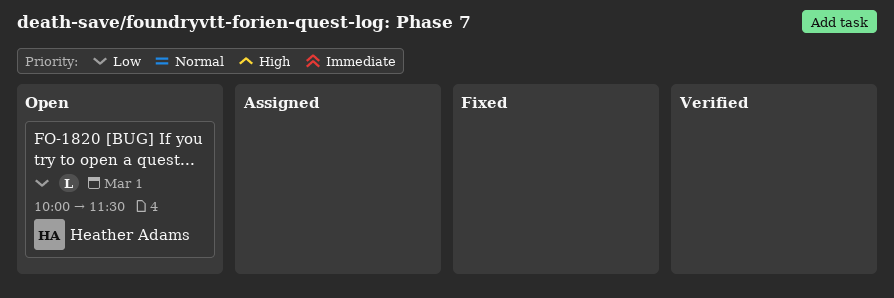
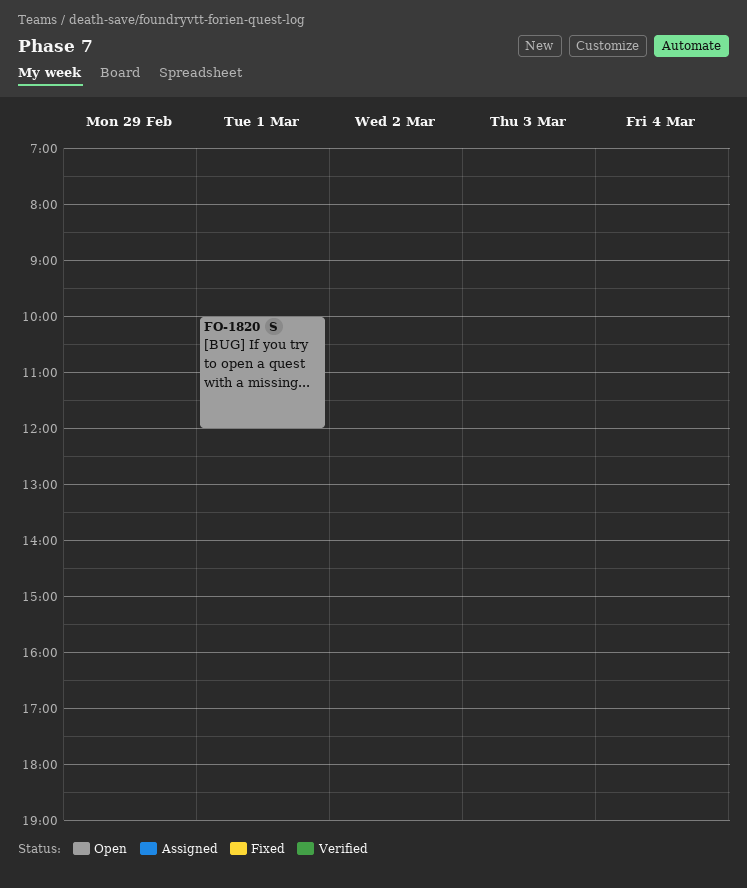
FO-1820, estimate: L -> S
FO-1820, ends: 11:30 -> 12:00

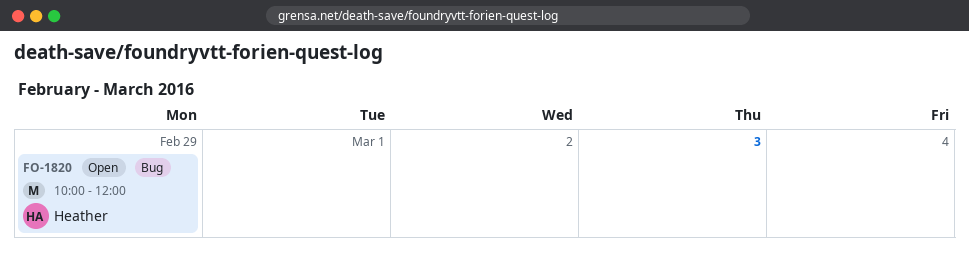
FO-1820, estimate: S -> M
FO-1820, day: Mar 1 -> Feb 29

